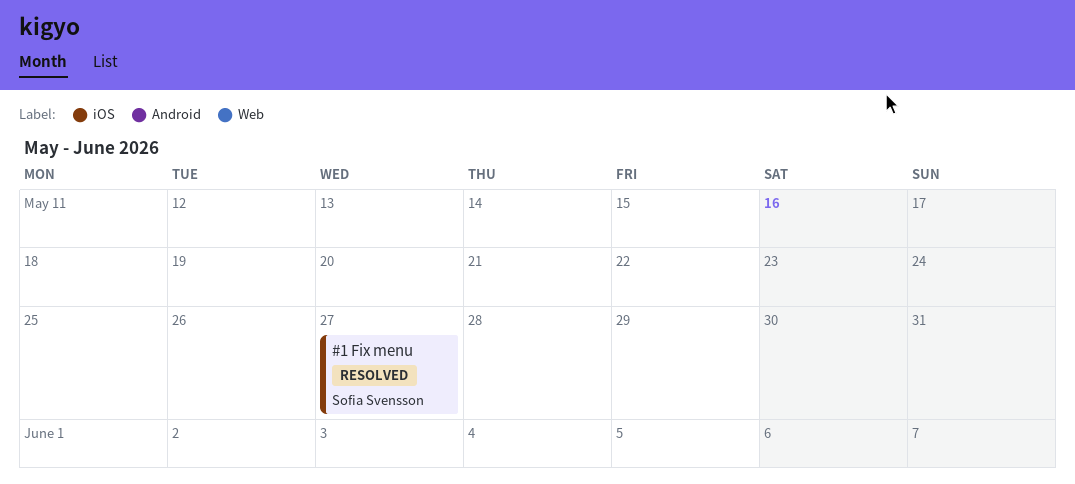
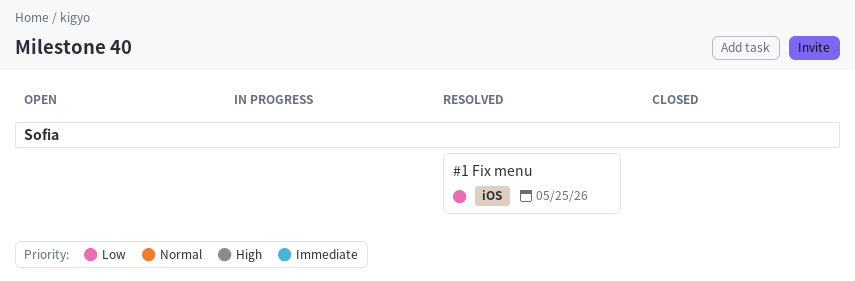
#1 Fix menu, due: May 27 -> May 25

